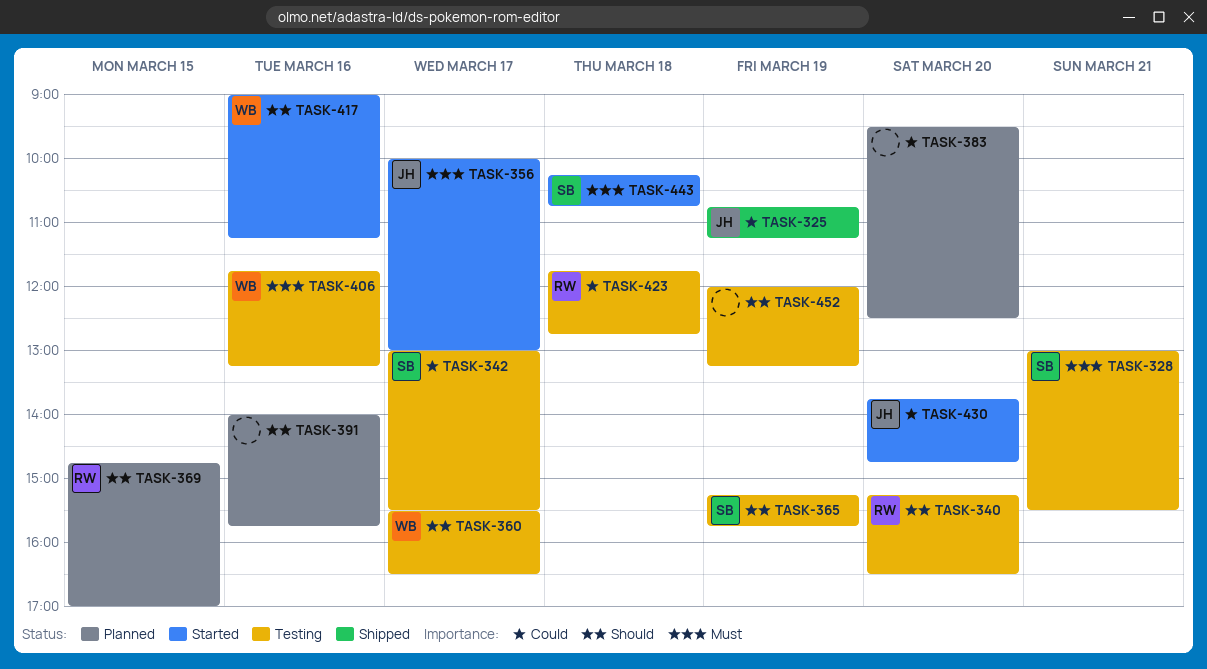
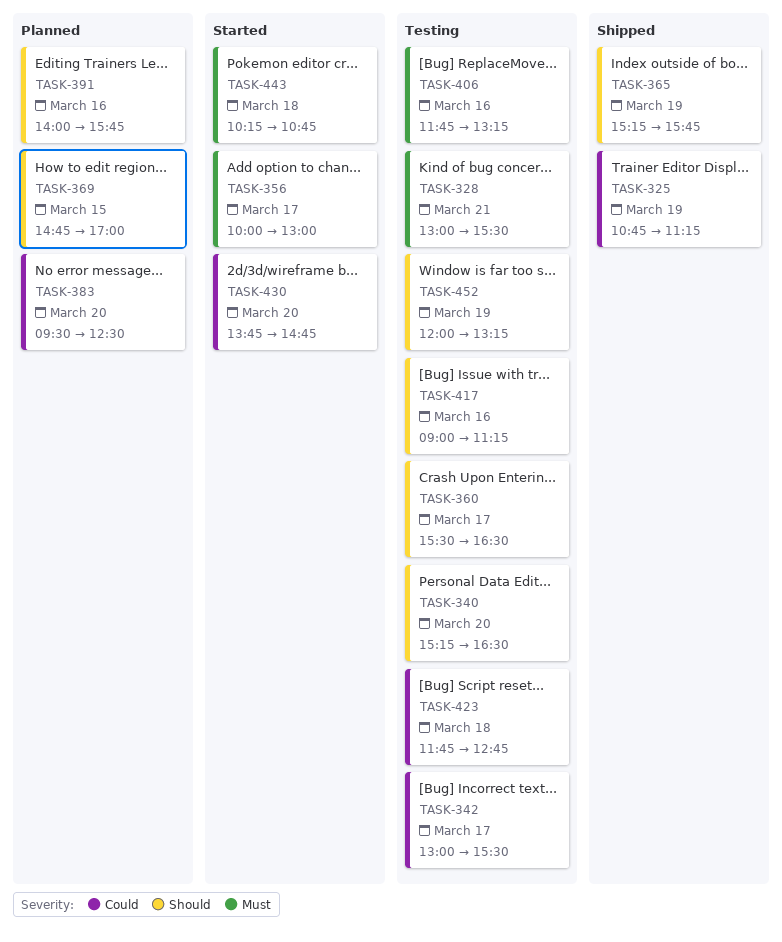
TASK-365, status: Testing -> Shipped
TASK-417, status: Started -> Testing

